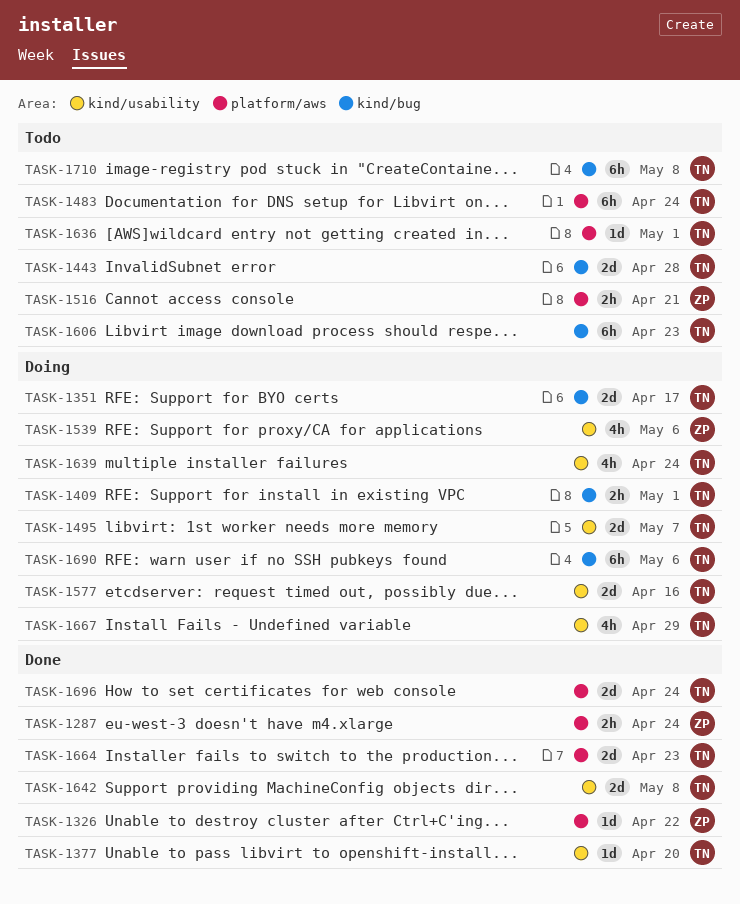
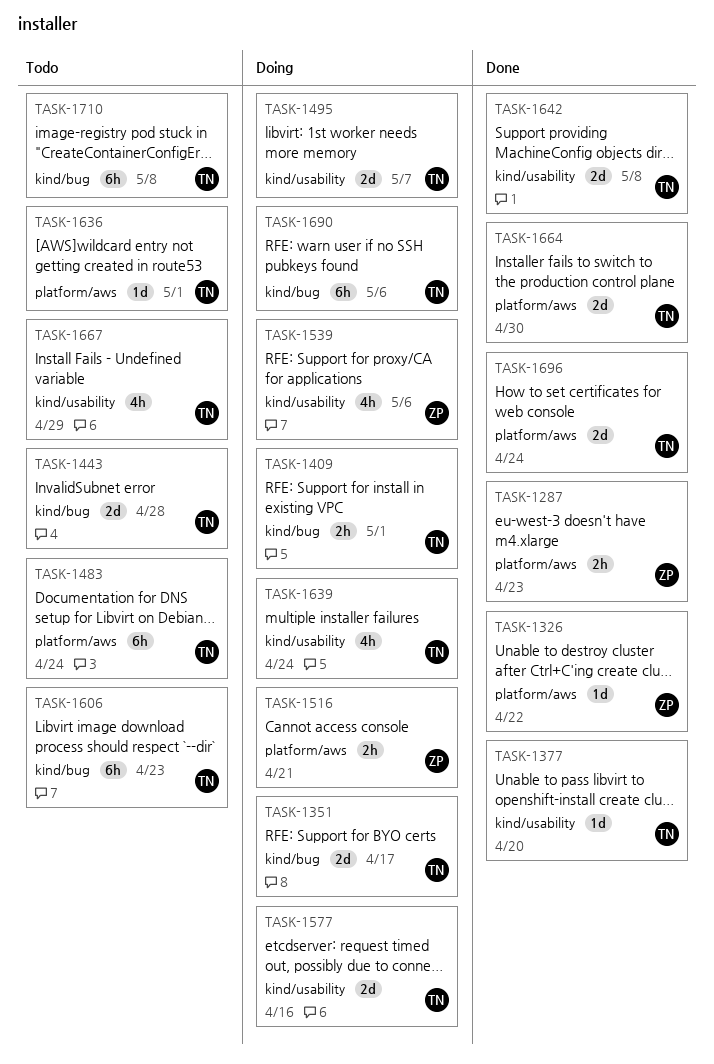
TASK-1287, due: Apr 24 -> Apr 23
TASK-1516, status: Todo -> Doing
TASK-1664, due: Apr 23 -> Apr 30
TASK-1667, status: Doing -> Todo

